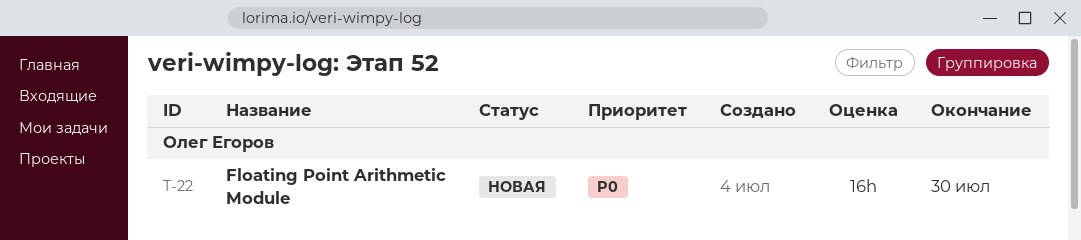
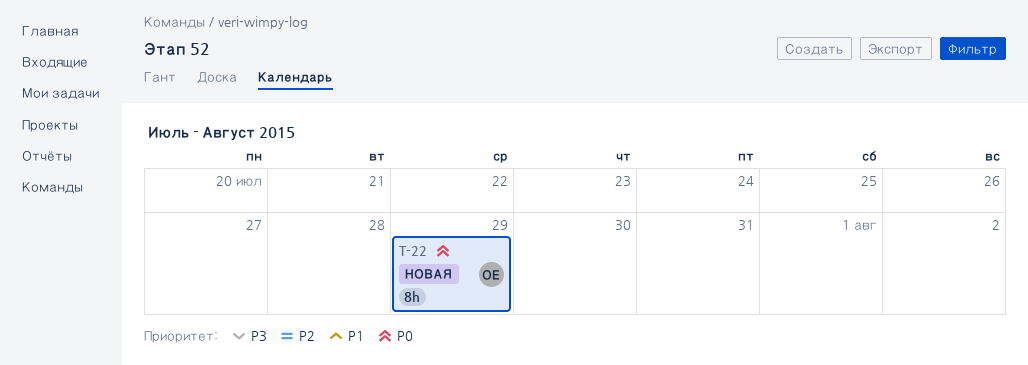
T-22, estimate: 16h -> 8h
T-22, due: Jul 30 -> Jul 29

